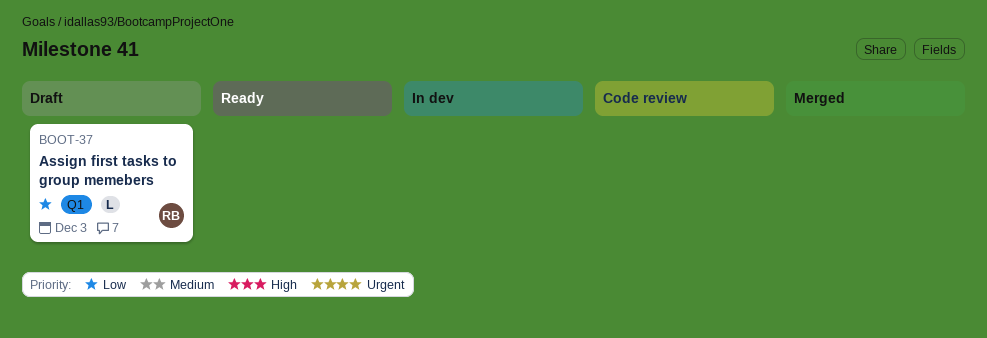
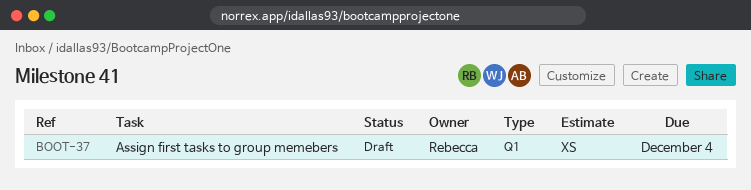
BOOT-37, estimate: L -> XS
BOOT-37, due: Dec 3 -> Dec 4

